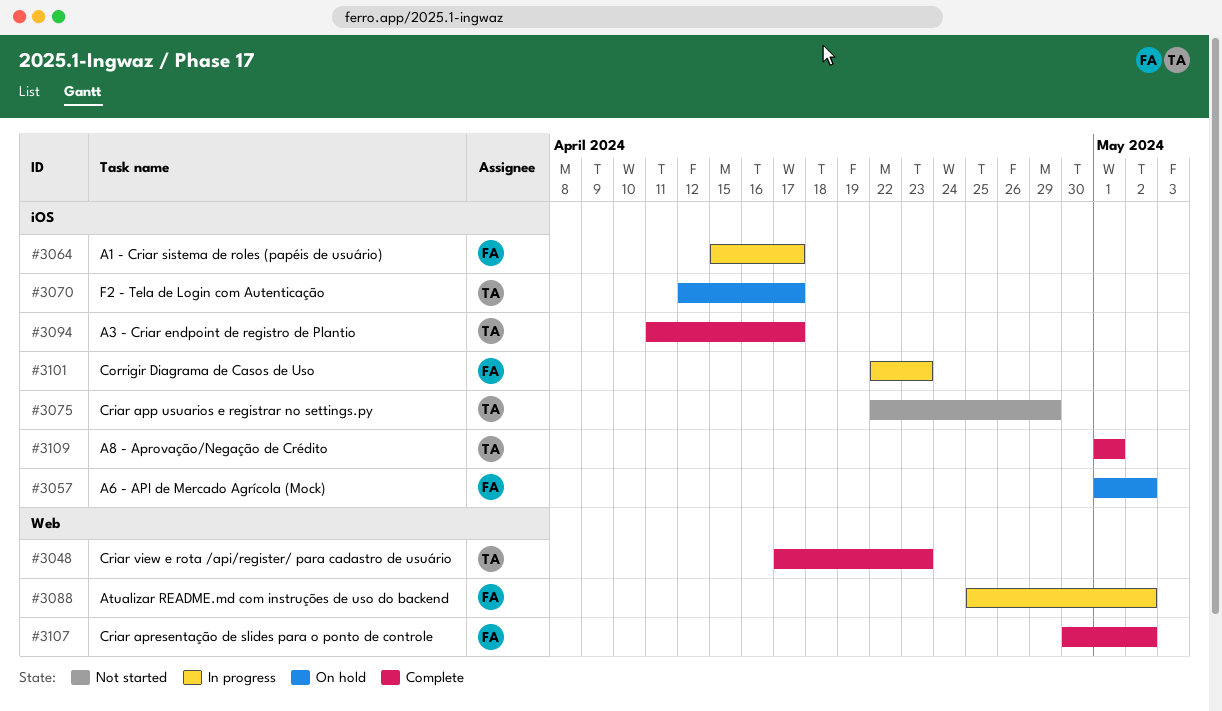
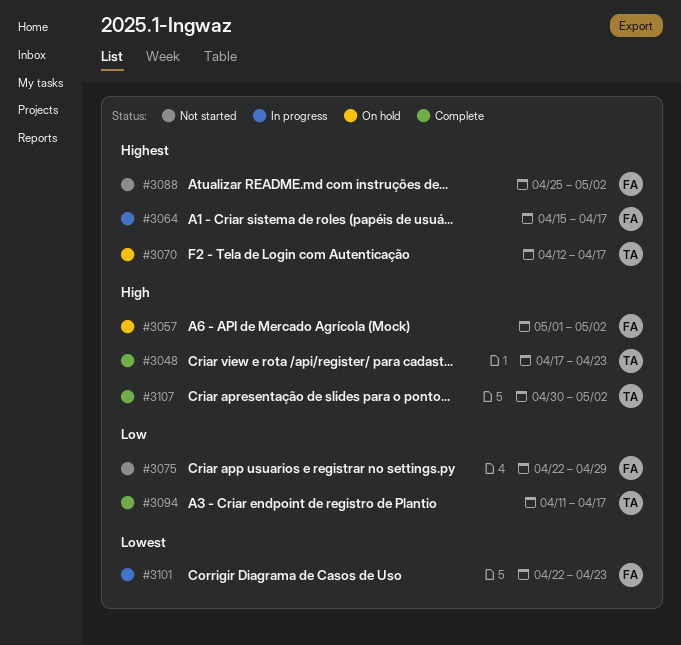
#3075, owner: TA -> FA
#3088, status: In progress -> Not started
#3107, owner: FA -> TA
#3109: present -> none

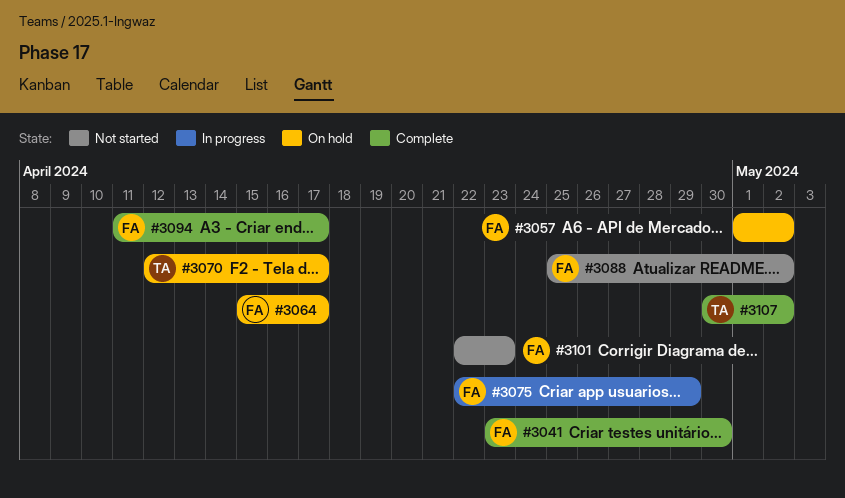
#3041: none -> present
#3048: present -> none
#3064, status: In progress -> On hold
#3075, status: Not started -> In progress
#3094, owner: TA -> FA
#3101, status: In progress -> Not started

